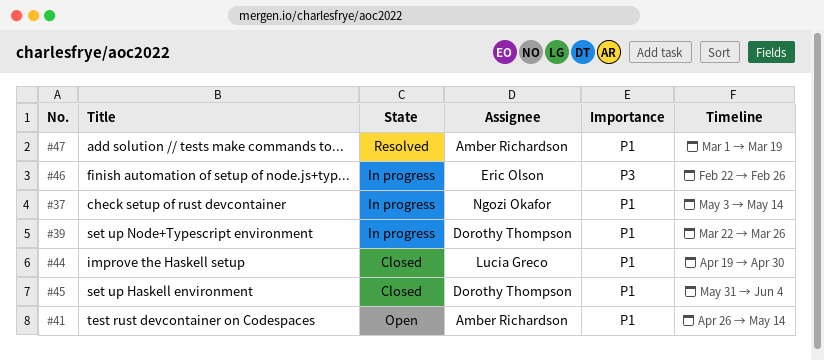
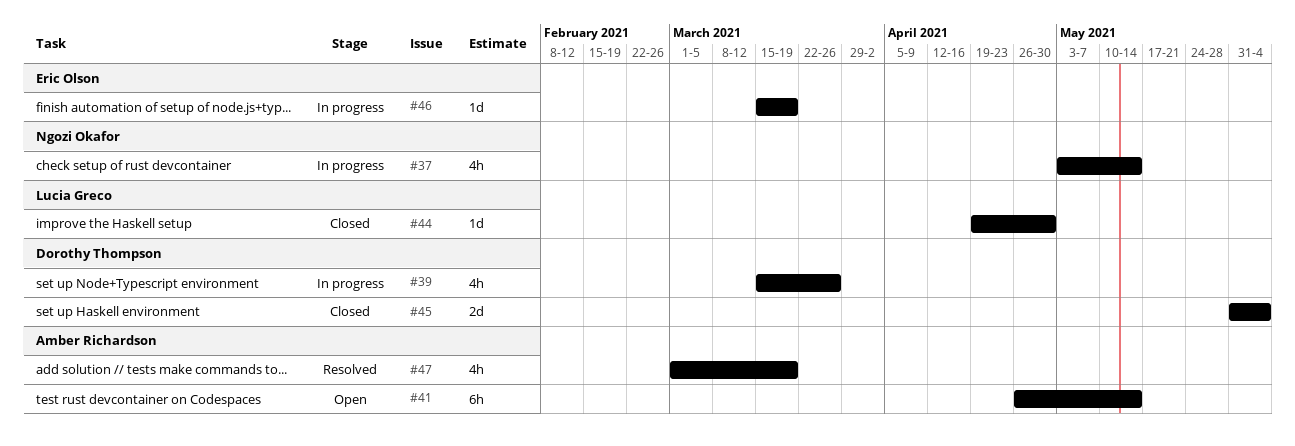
#39, start: Mar 22 -> Mar 15
#46, start: Feb 22 -> Mar 15
#46, due: Feb 26 -> Mar 19

